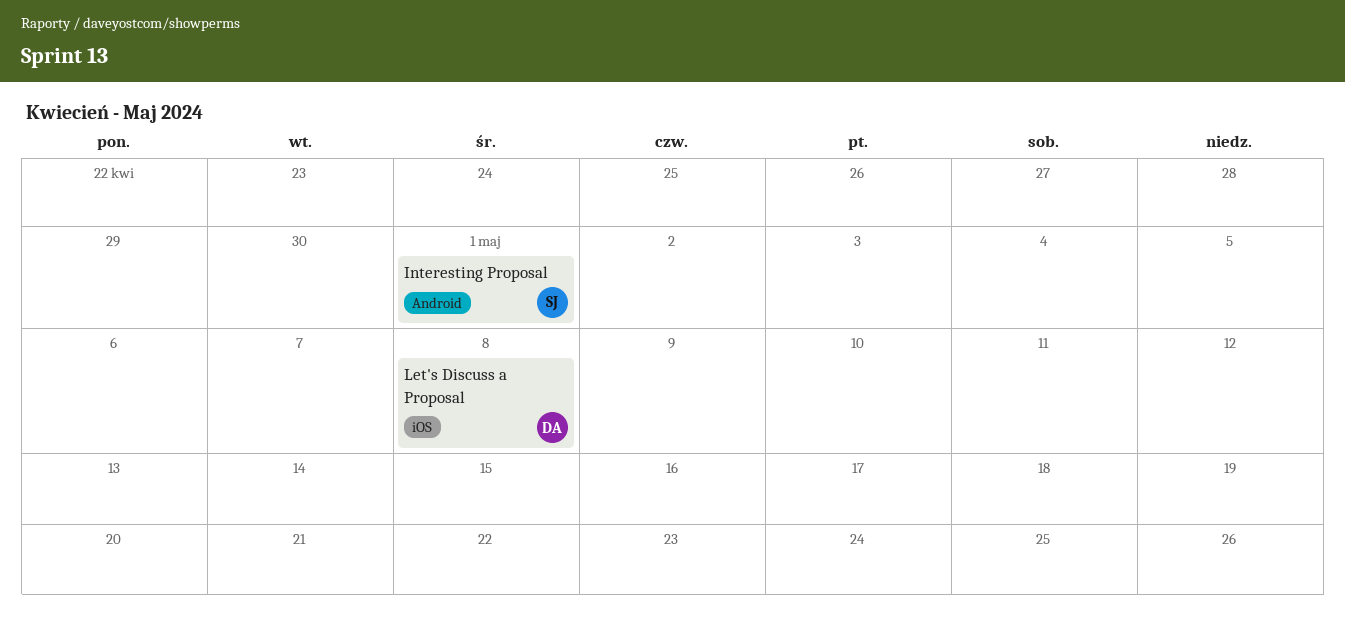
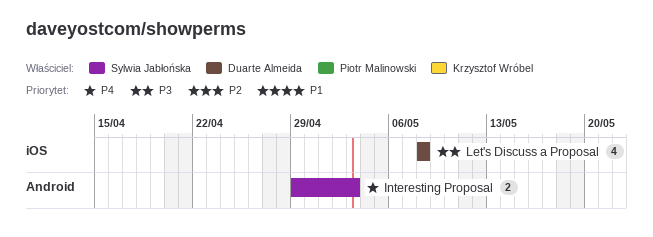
Interesting Proposal, due: May 1 -> May 3

